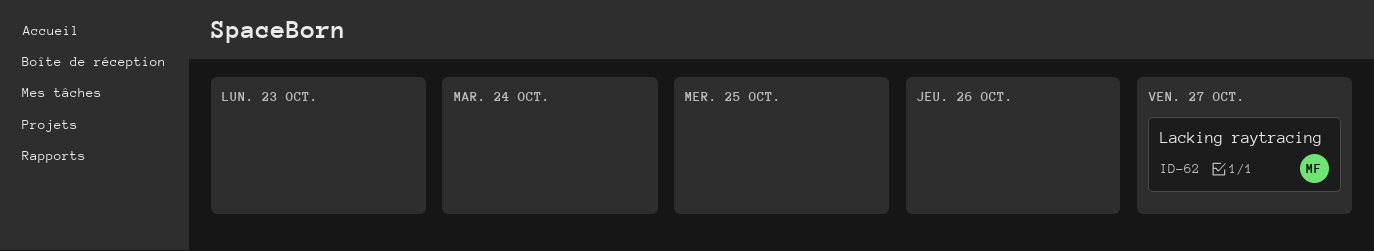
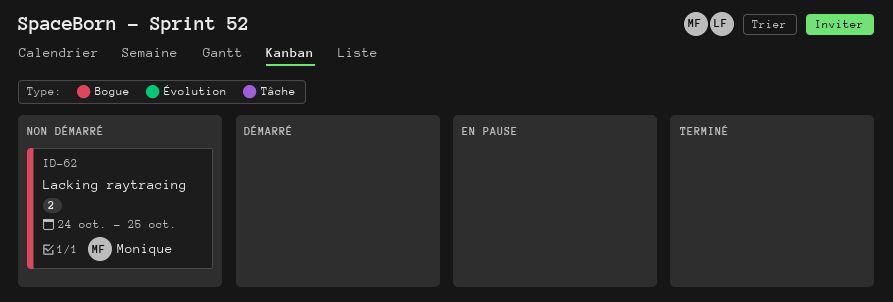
ID-62, due: Oct 27 -> Oct 25

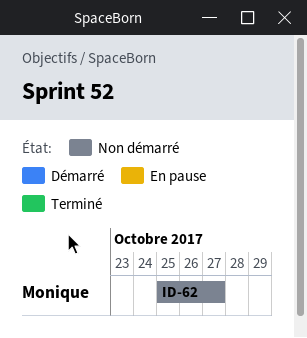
ID-62, start: Oct 24 -> Oct 25
ID-62, due: Oct 25 -> Oct 27

